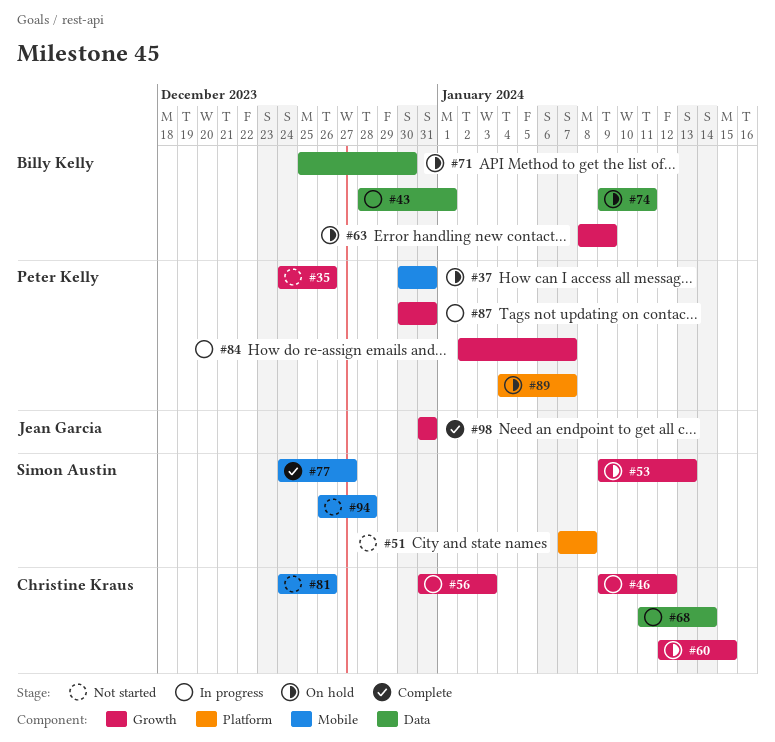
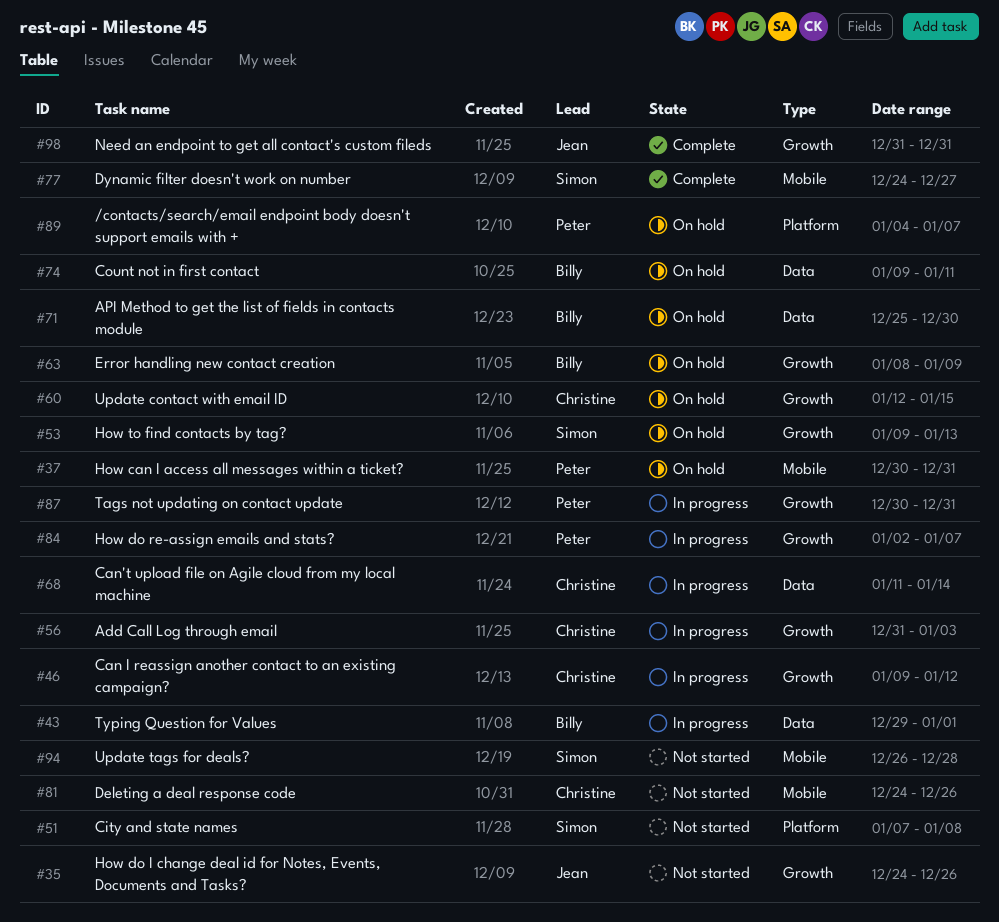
#35, owner: Peter Kelly -> Jean Garcia
#43, start: Dec 28 -> Dec 29

